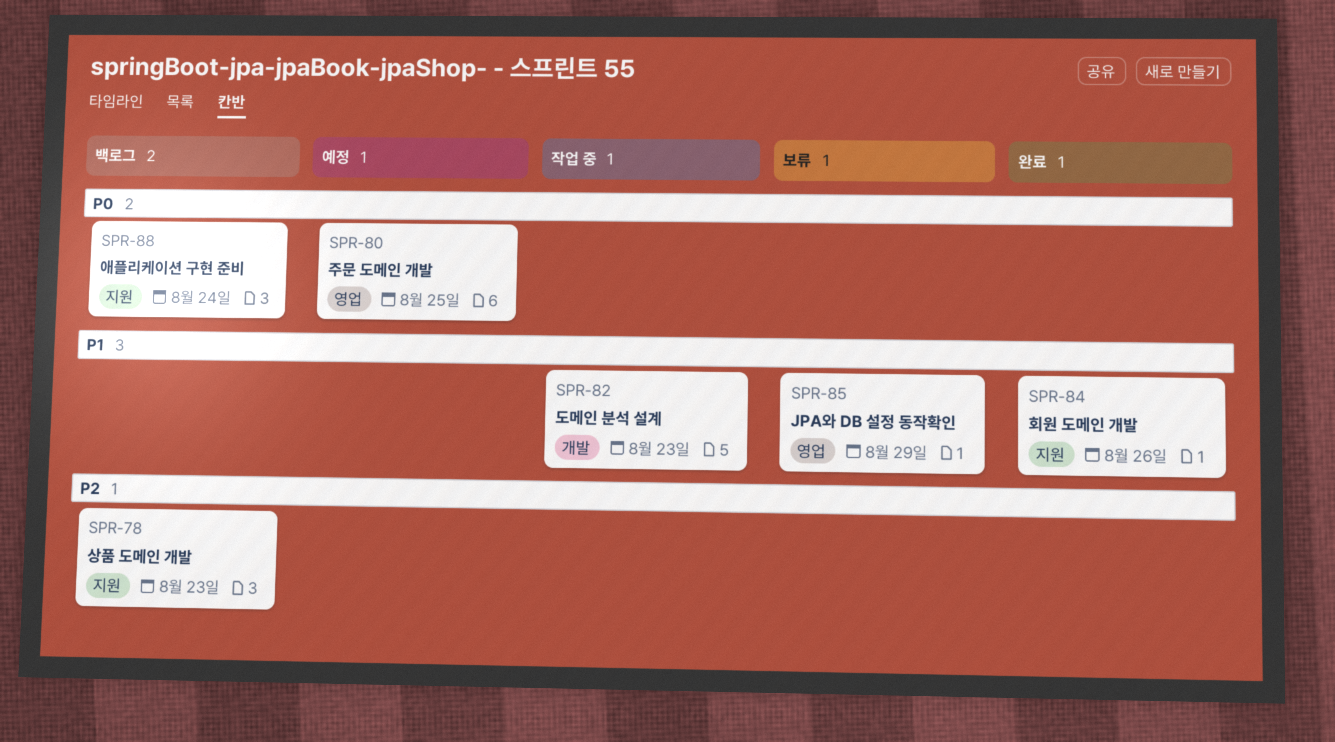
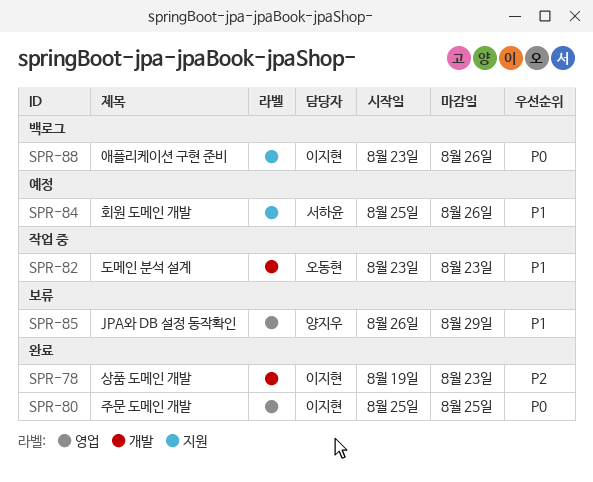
SPR-78, status: 백로그 -> 완료
SPR-78, label: 지원 -> 개발
SPR-80, status: 예정 -> 완료
SPR-84, status: 완료 -> 예정
SPR-88, due: Aug 24 -> Aug 26

